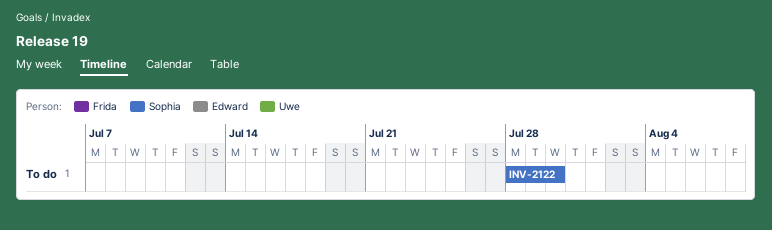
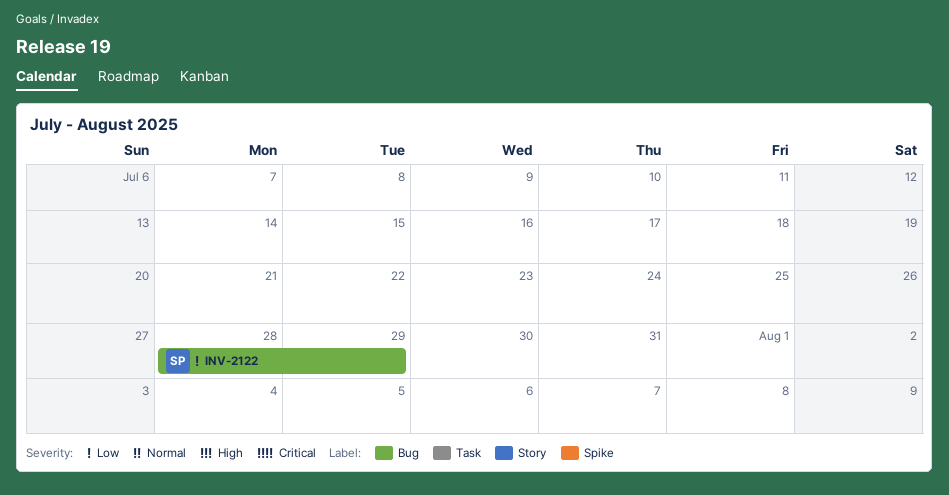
INV-2122, due: Jul 30 -> Jul 29

